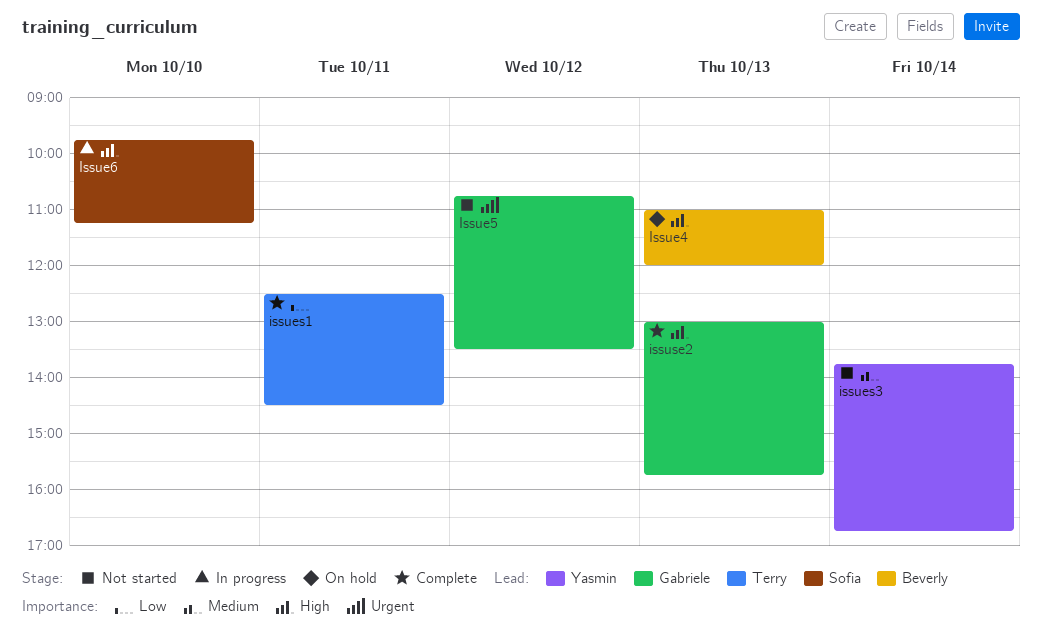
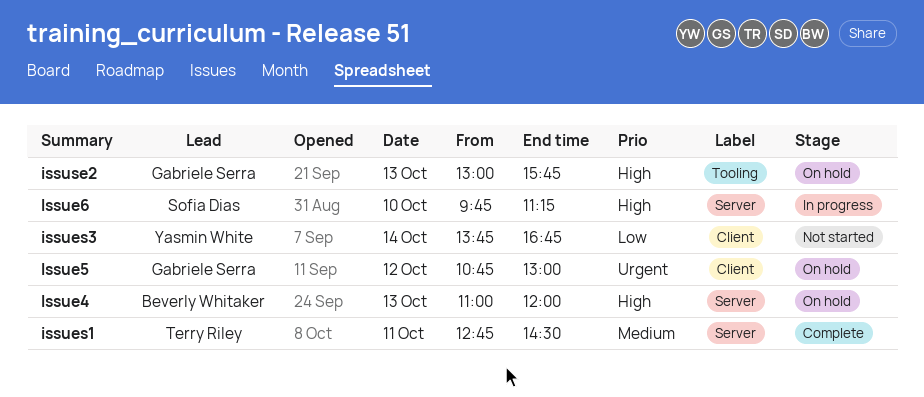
Issue5, status: Not started -> On hold
Issue5, ends: 13:30 -> 13:00
issues1, priority: Low -> Medium
issues1, begins: 12:30 -> 12:45
issues3, priority: Medium -> Low
issuse2, status: Complete -> On hold

